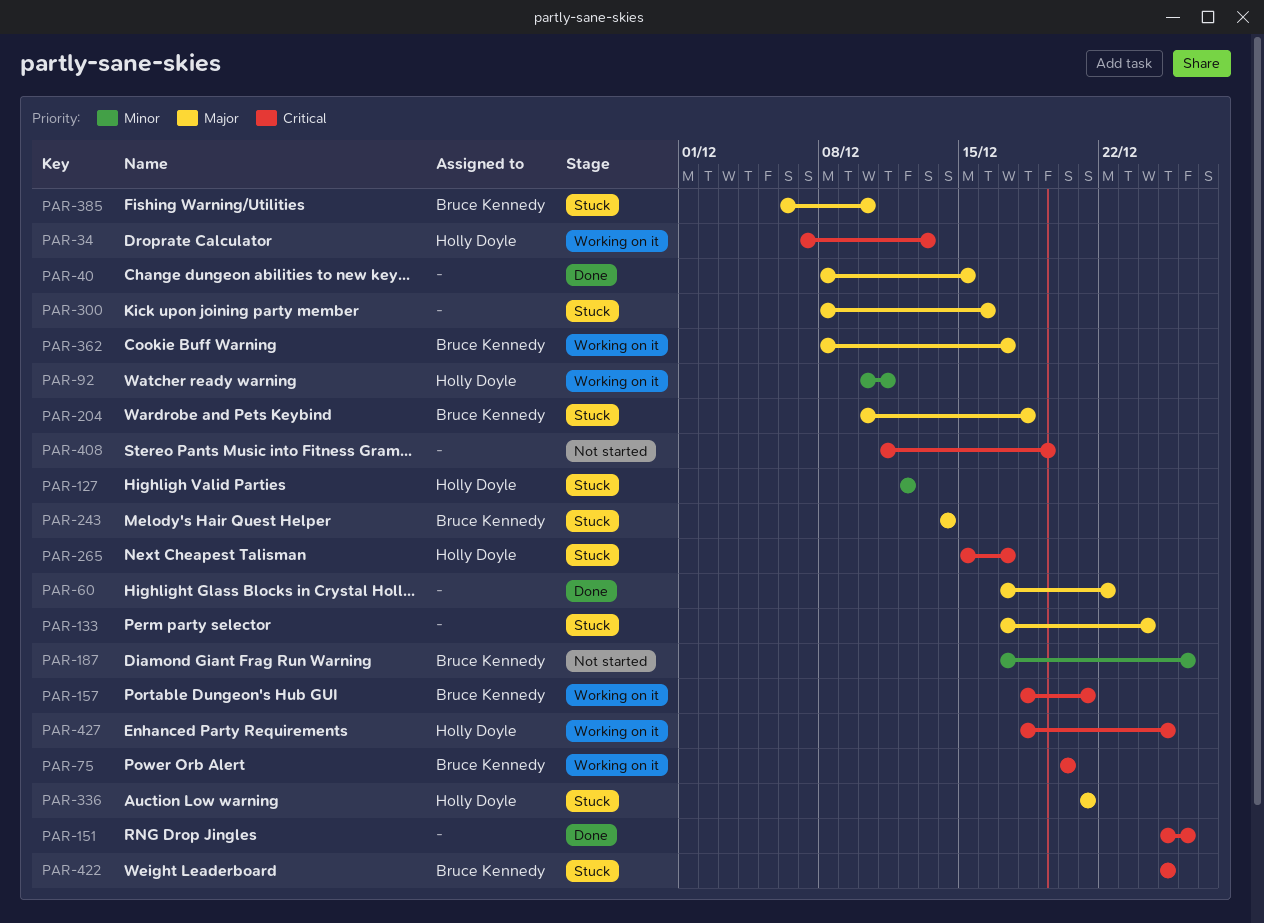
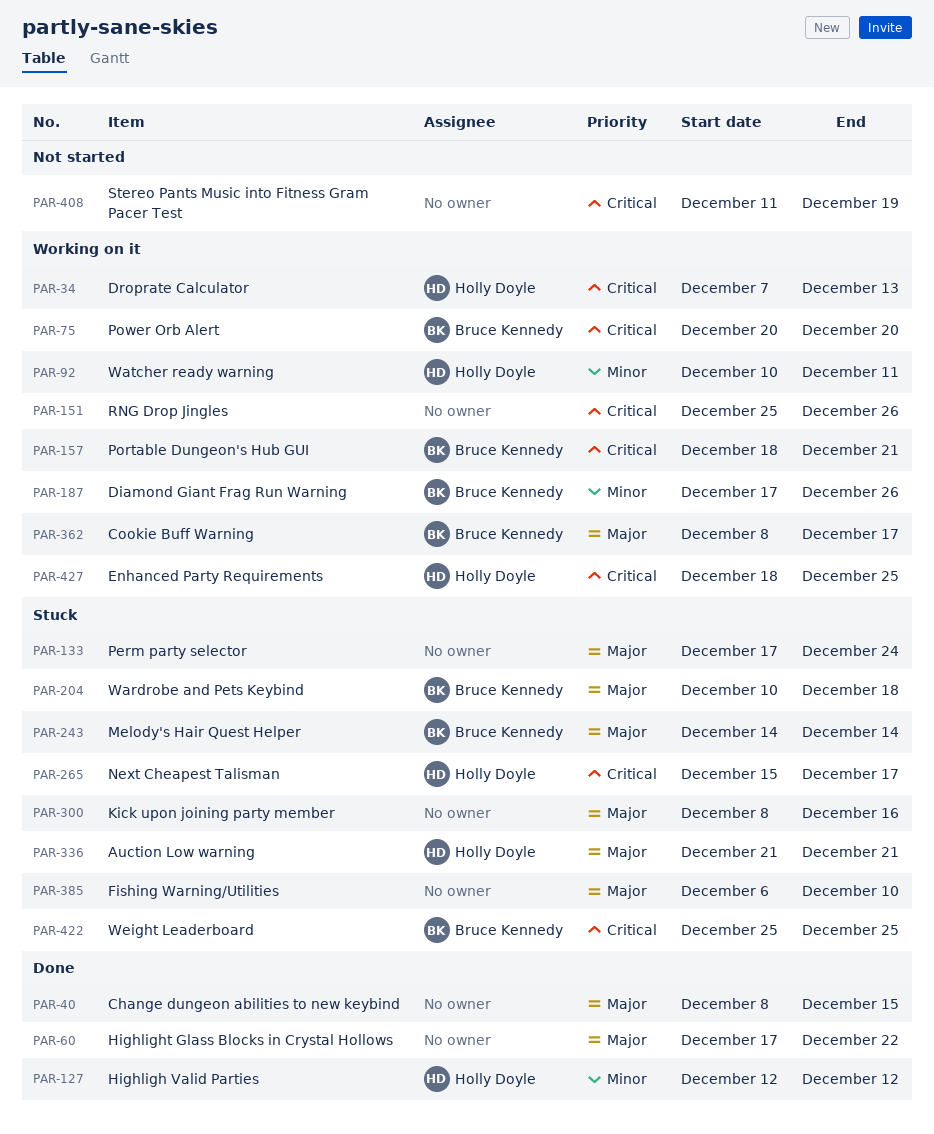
PAR-127, status: Stuck -> Done
PAR-151, status: Done -> Working on it
PAR-187, status: Not started -> Working on it
PAR-385, owner: Bruce Kennedy -> none

